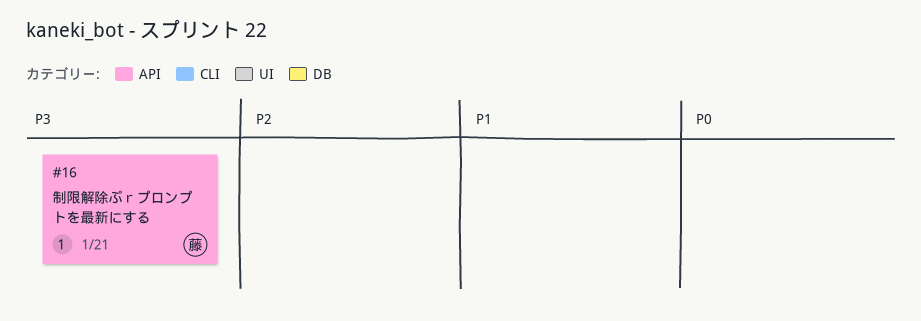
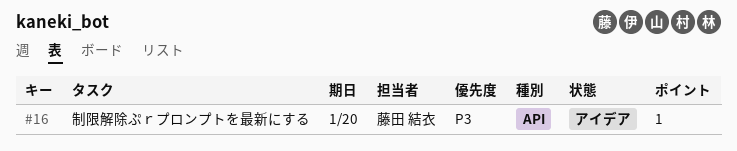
#16, due: Jan 21 -> Jan 20

